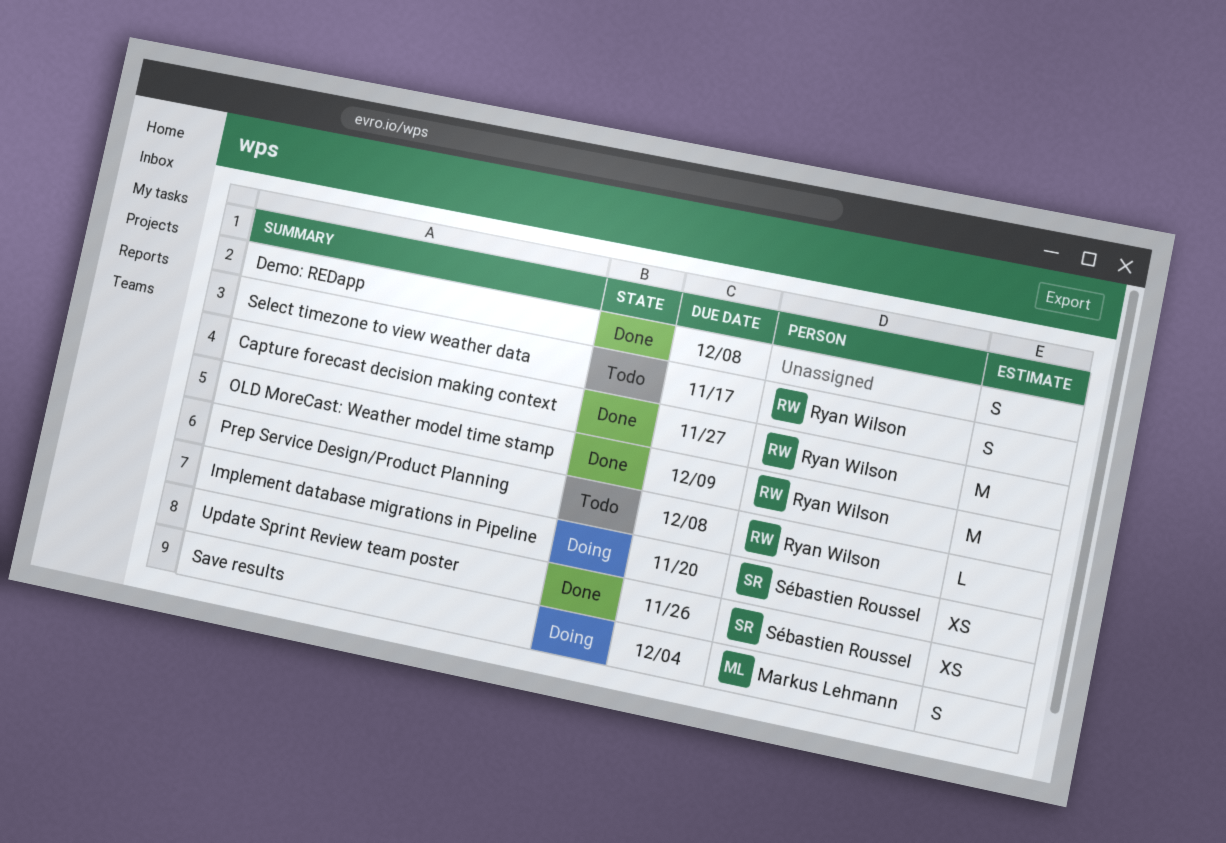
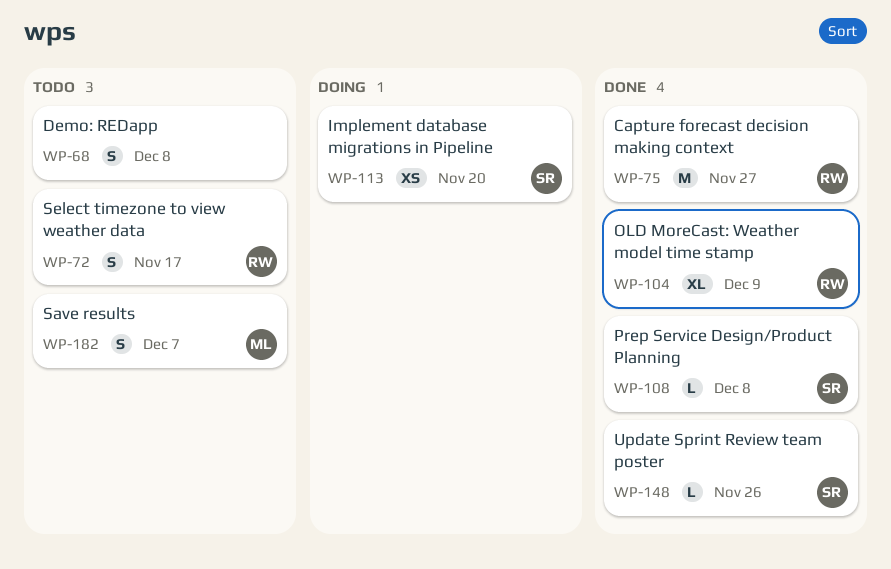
Demo: REDapp, status: Done -> Todo
OLD MoreCast: Weather model time stamp, estimate: M -> XL
Prep Service Design/Product Planning, status: Todo -> Done
Prep Service Design/Product Planning, owner: Ryan Wilson -> Sébastien Roussel
Save results, status: Doing -> Todo
Save results, due: Dec 4 -> Dec 7
Update Sprint Review team poster, estimate: XS -> L

